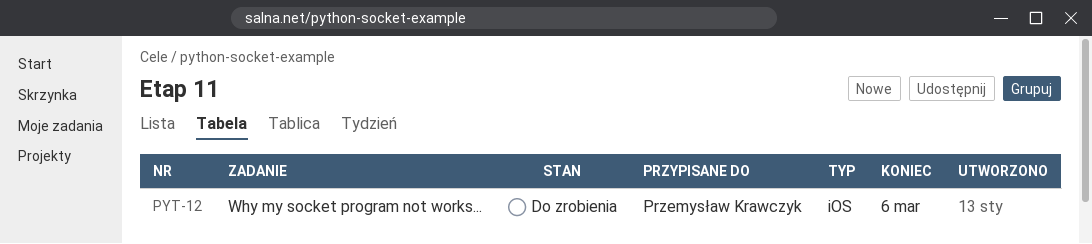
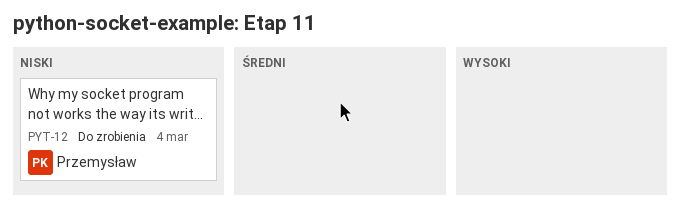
PYT-12, due: Mar 6 -> Mar 4

